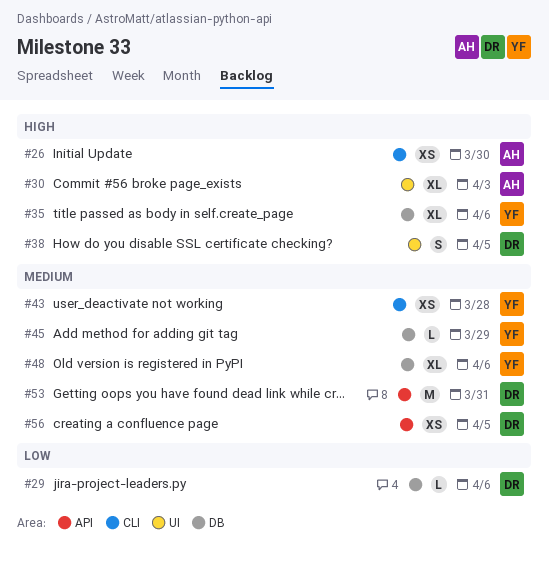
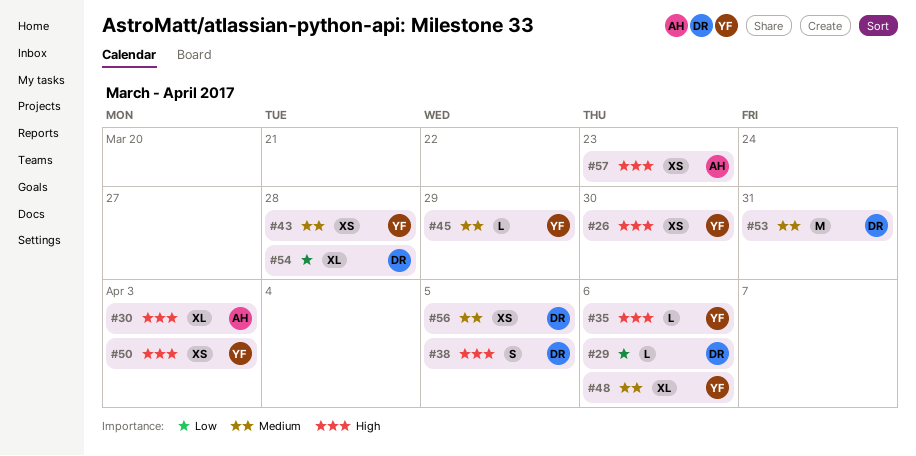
#26, owner: AH -> YF
#35, estimate: XL -> L
#50: none -> present
#54: none -> present
#57: none -> present

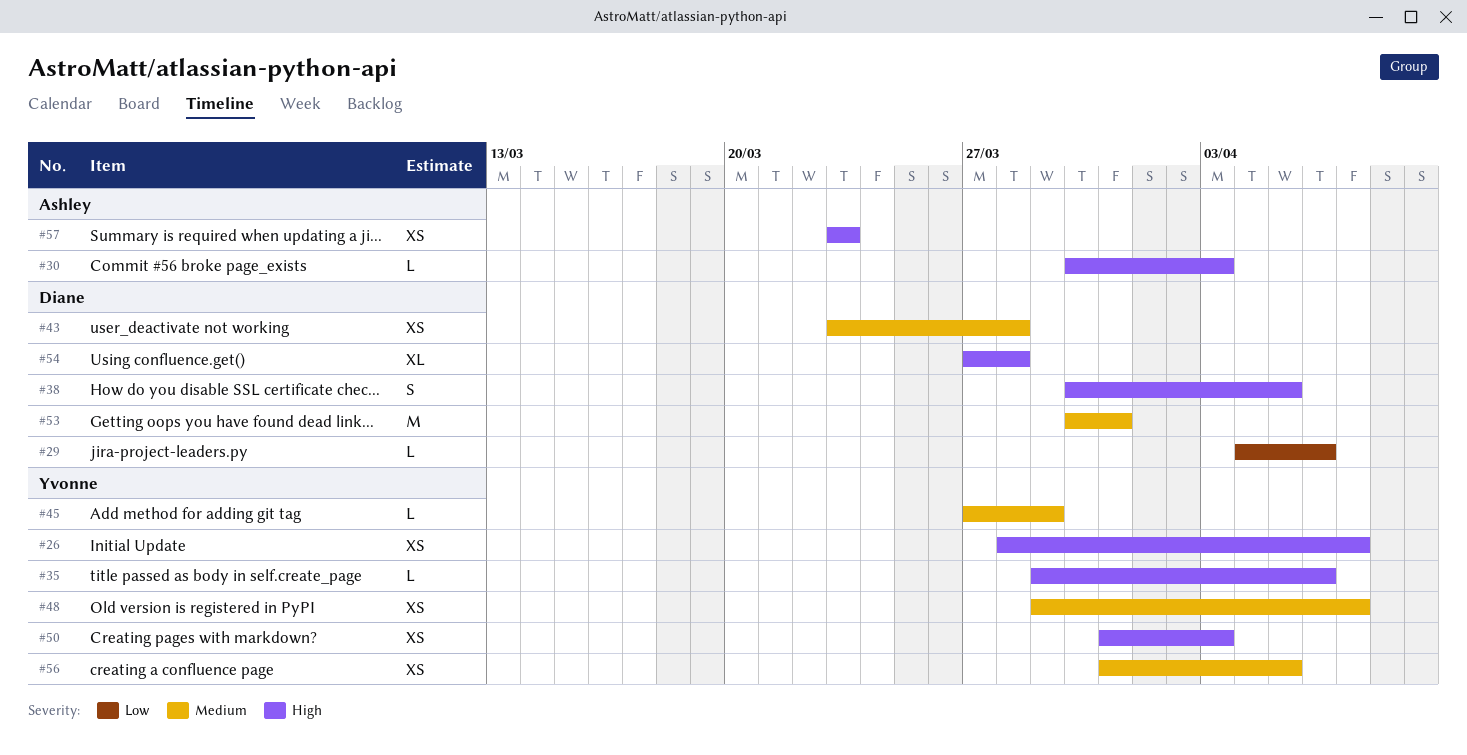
#26, due: Mar 30 -> Apr 7
#30, estimate: XL -> L
#43, owner: Yvonne -> Diane
#48, estimate: XL -> XS
#48, due: Apr 6 -> Apr 7
#54, priority: Low -> High
#56, owner: Diane -> Yvonne

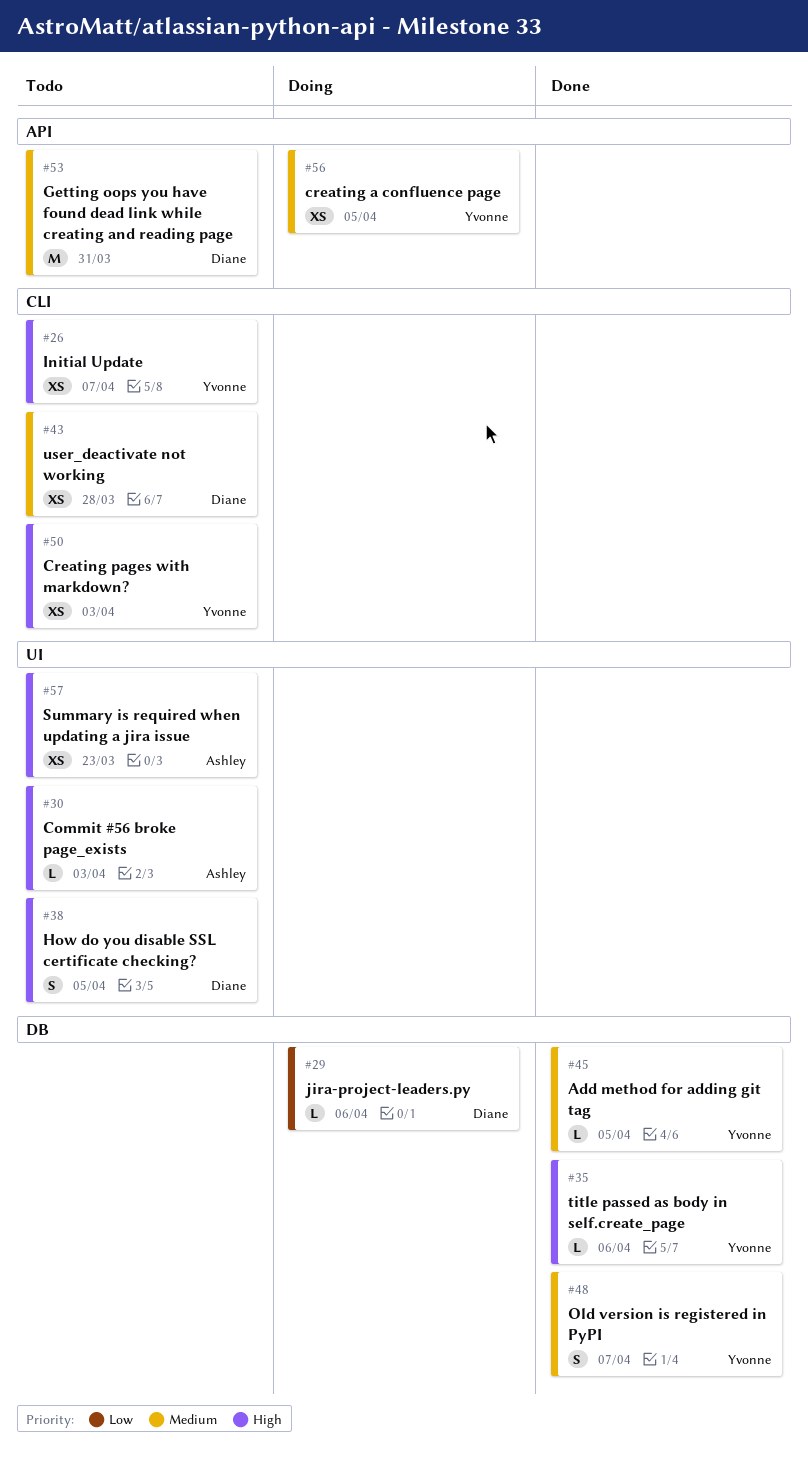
#45, due: Mar 29 -> Apr 5
#48, estimate: XS -> S
#54: present -> none

